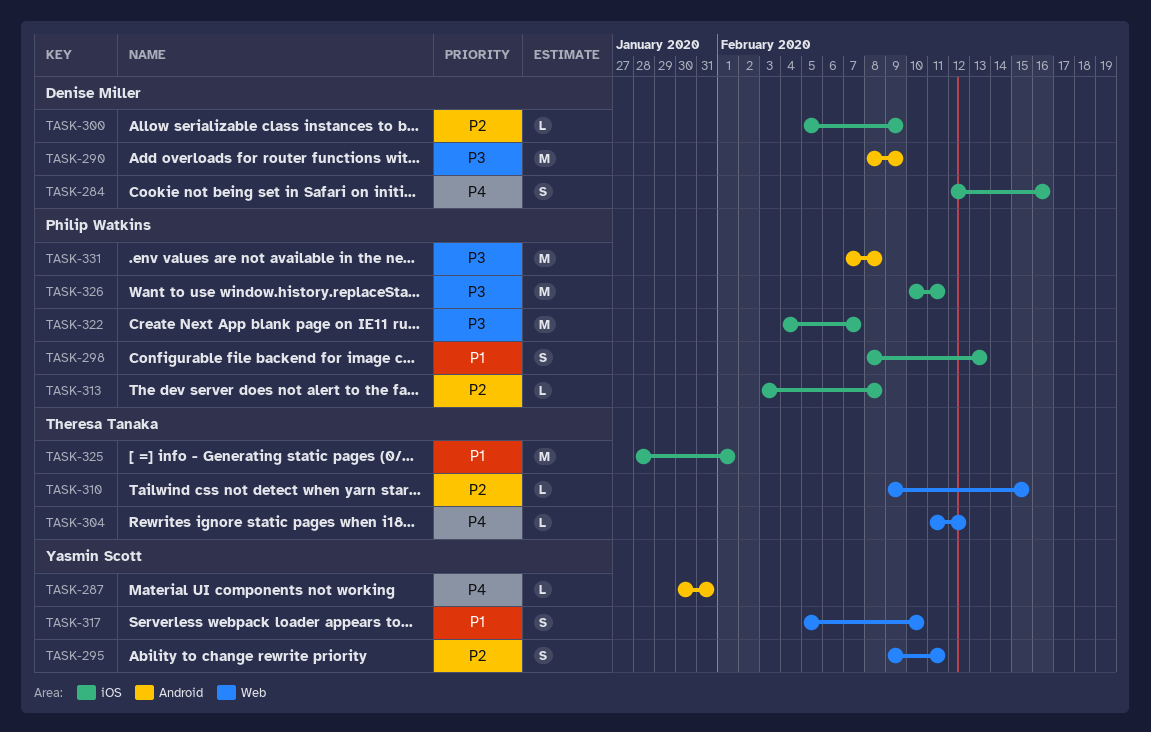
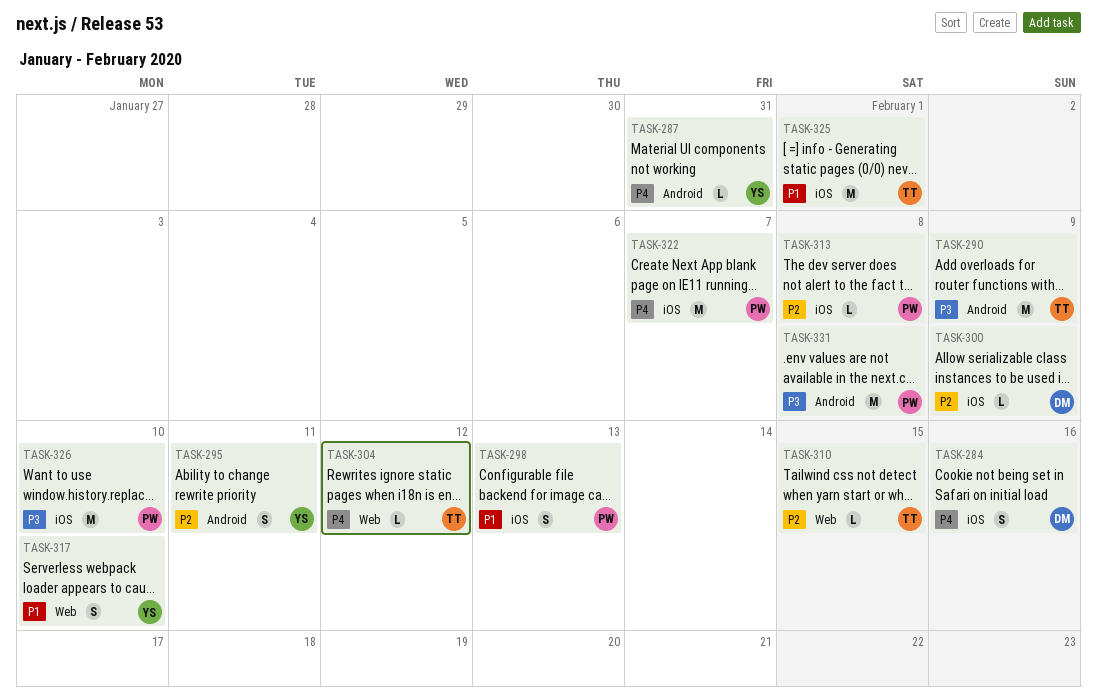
TASK-290, owner: Denise Miller -> Theresa Tanaka
TASK-295, label: Web -> Android
TASK-322, priority: P3 -> P4
TASK-326, due: Feb 11 -> Feb 10

